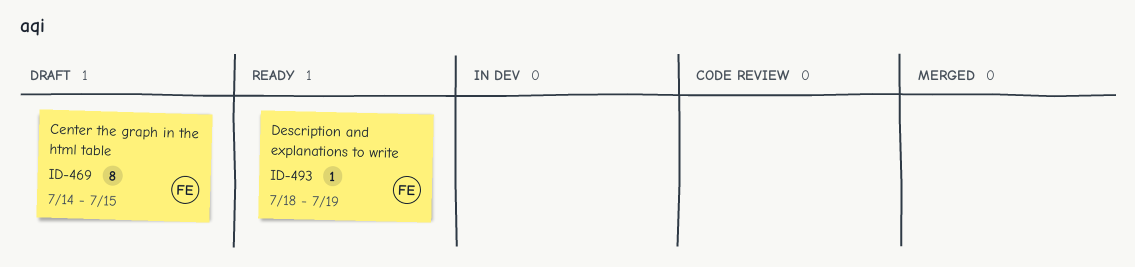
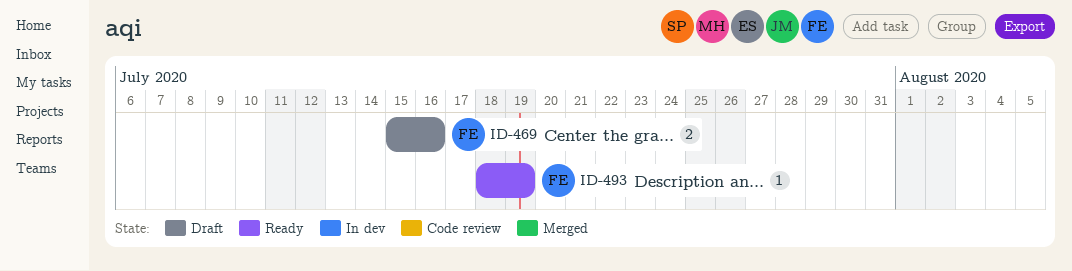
ID-469, estimate: 8 -> 2
ID-469, start: Jul 14 -> Jul 15
ID-469, due: Jul 15 -> Jul 16

